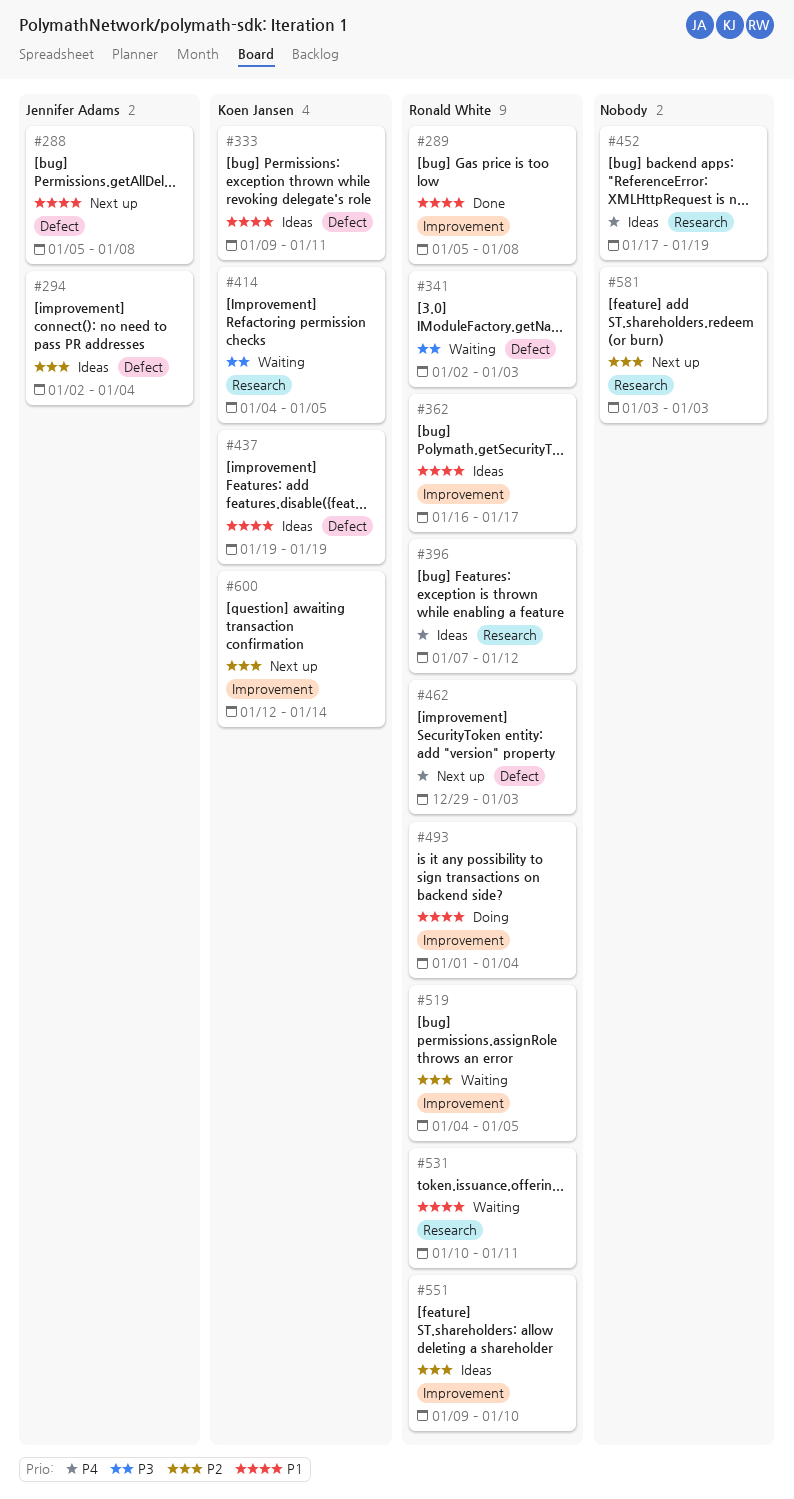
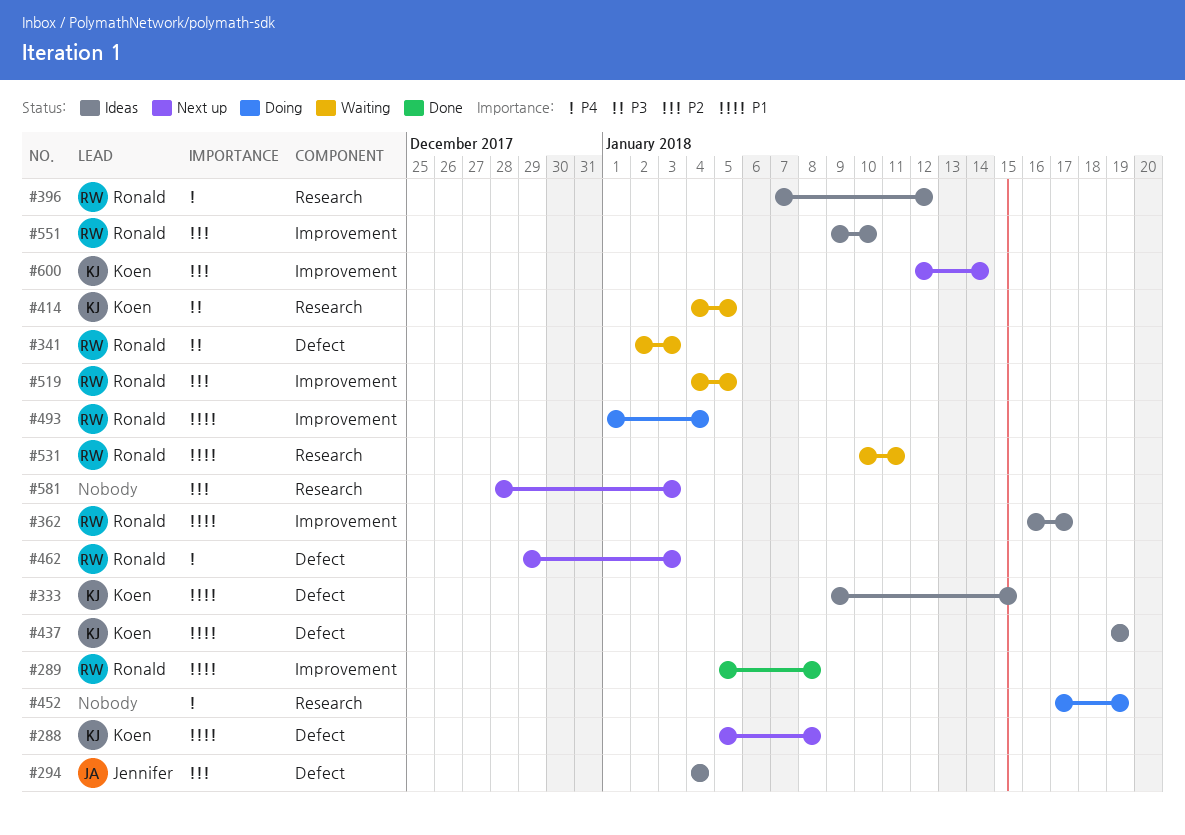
#288, owner: Jennifer Adams -> Koen Jansen
#294, start: Jan 2 -> Jan 4
#333, due: Jan 11 -> Jan 15
#452, status: Ideas -> Doing
#581, start: Jan 3 -> Dec 28

